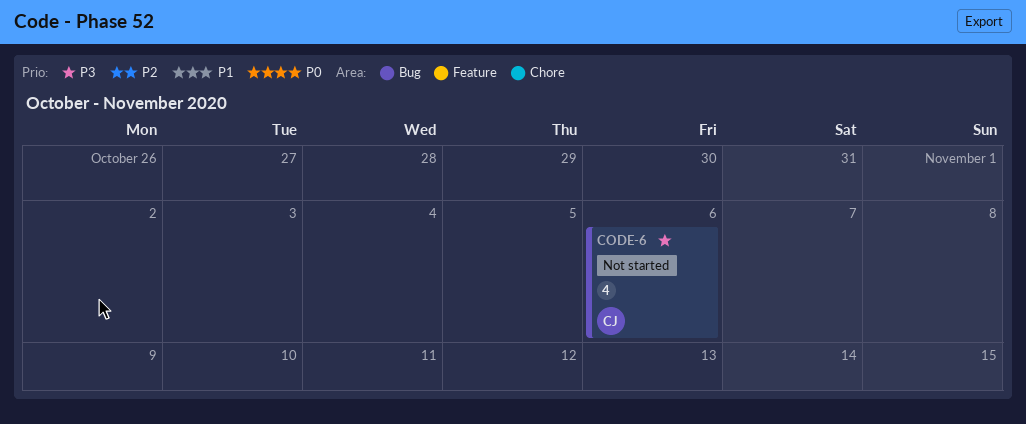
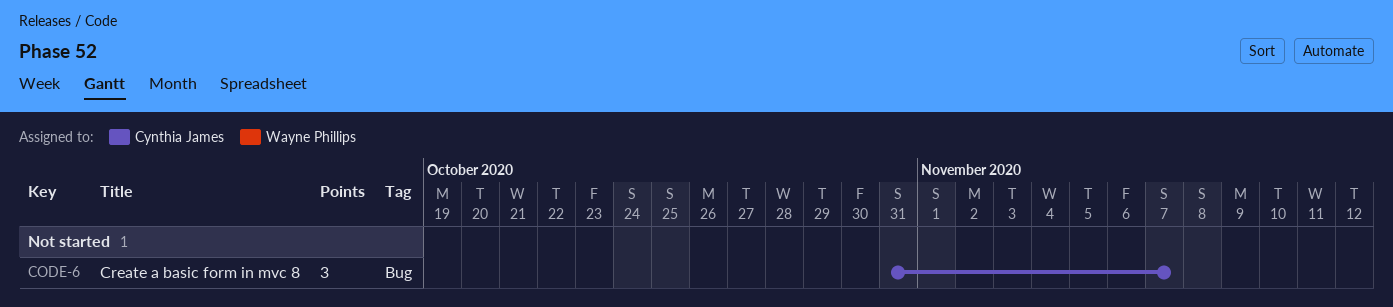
CODE-6, estimate: 4 -> 3
CODE-6, due: Nov 6 -> Nov 7

